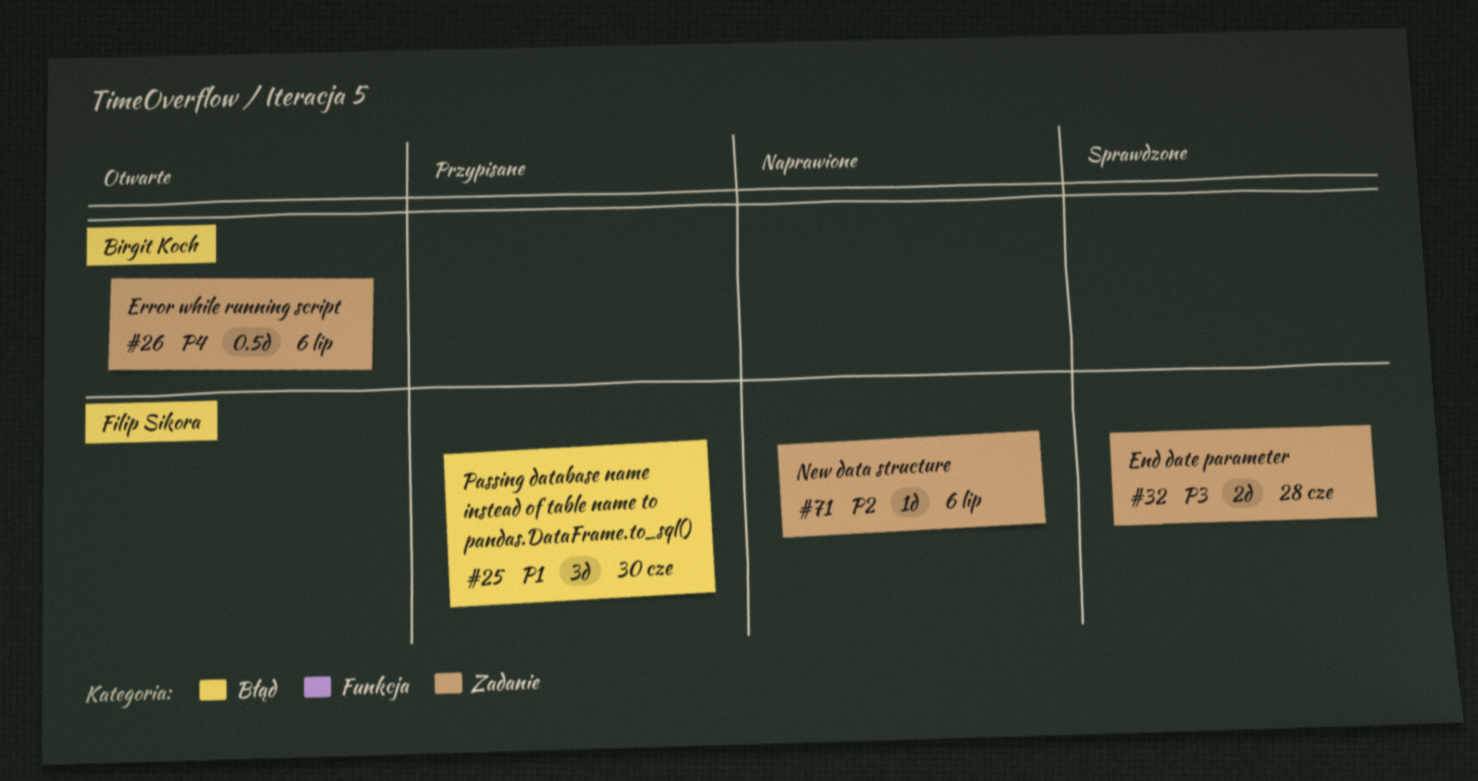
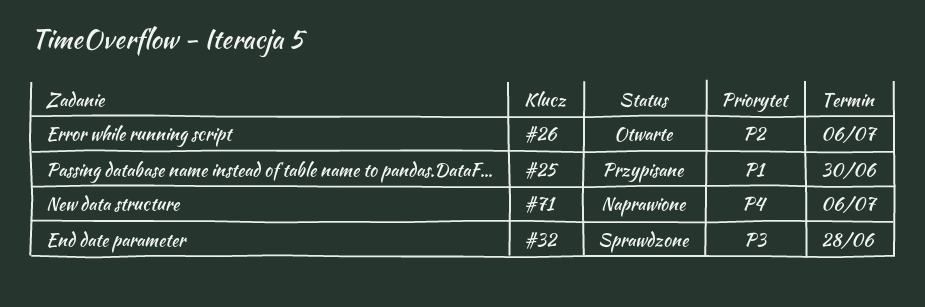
#26, priority: P4 -> P2
#71, priority: P2 -> P4

